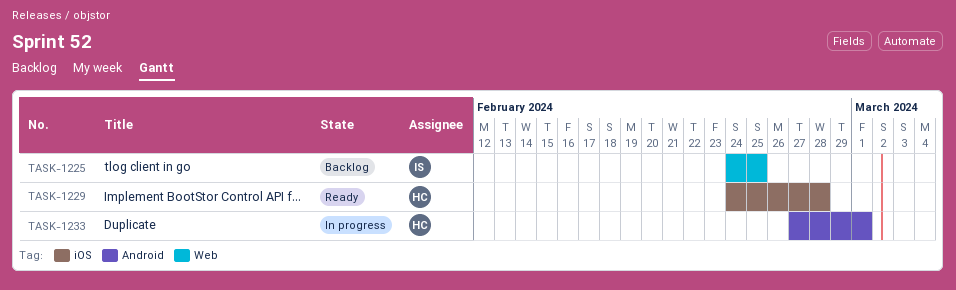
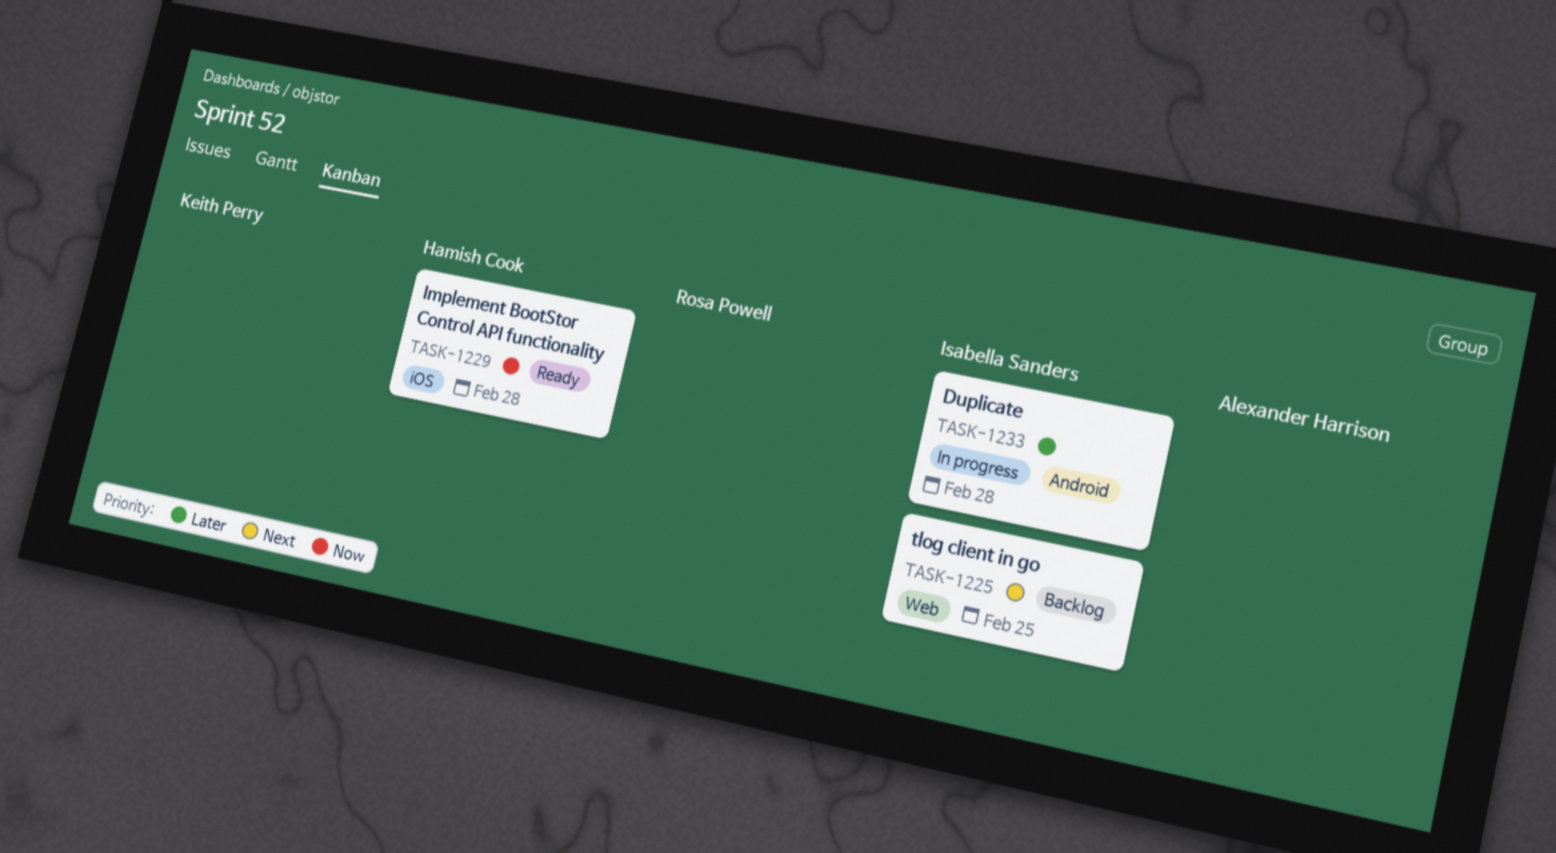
TASK-1233, owner: Hamish Cook -> Isabella Sanders
TASK-1233, due: Mar 1 -> Feb 28

